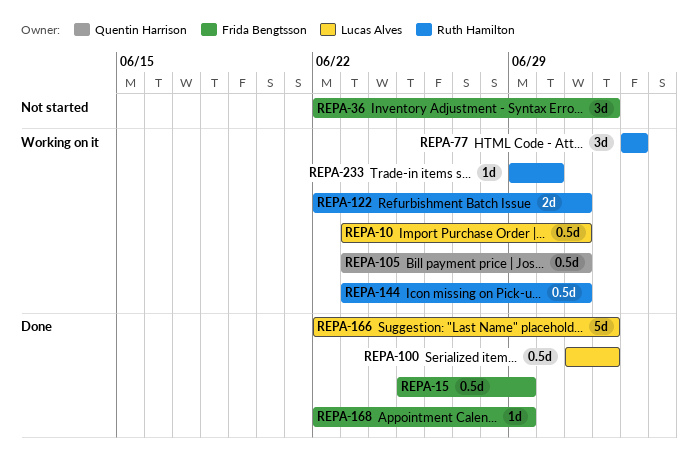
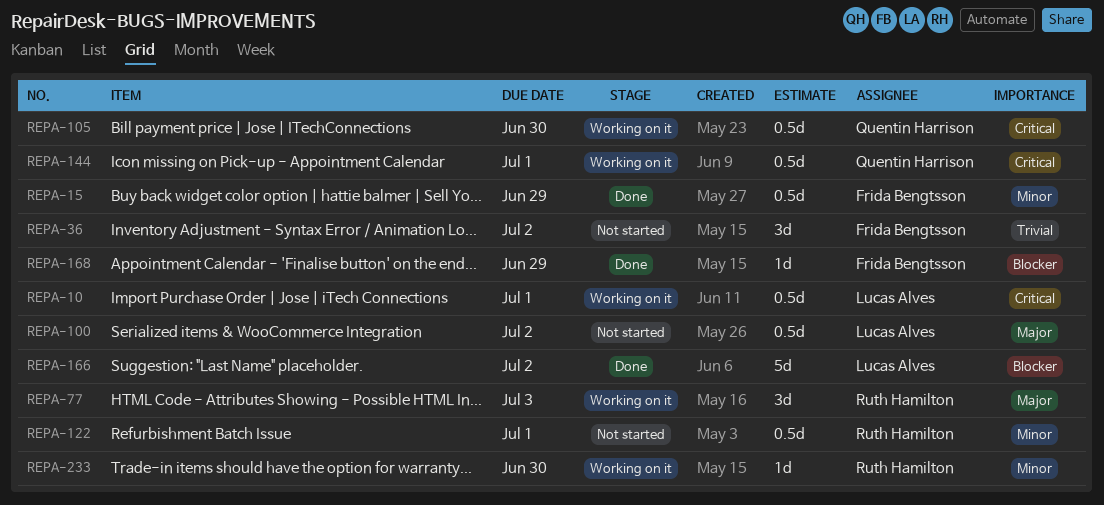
REPA-100, status: Done -> Not started
REPA-105, due: Jul 1 -> Jun 30
REPA-122, status: Working on it -> Not started
REPA-122, estimate: 2d -> 0.5d
REPA-144, owner: Ruth Hamilton -> Quentin Harrison

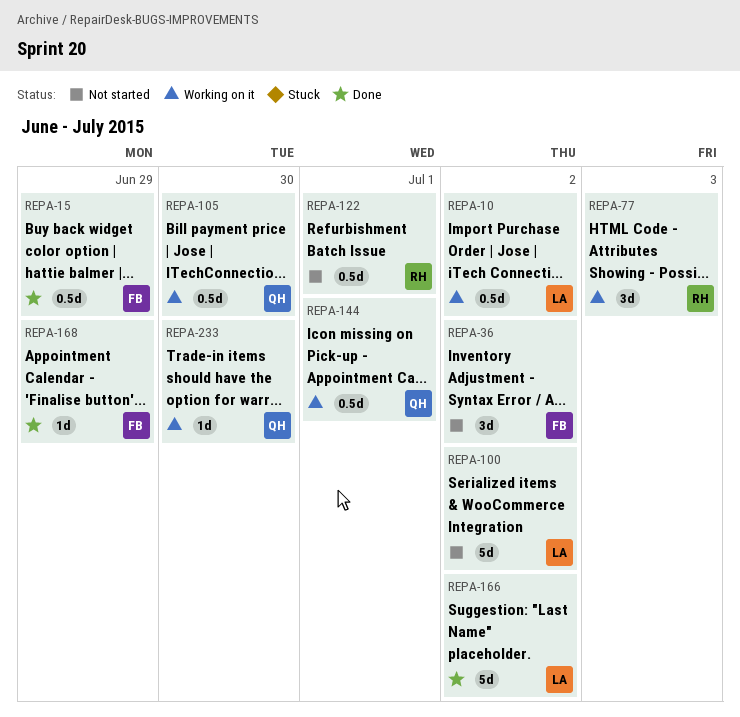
REPA-10, due: Jul 1 -> Jul 2
REPA-100, estimate: 0.5d -> 5d
REPA-233, owner: Ruth Hamilton -> Quentin Harrison

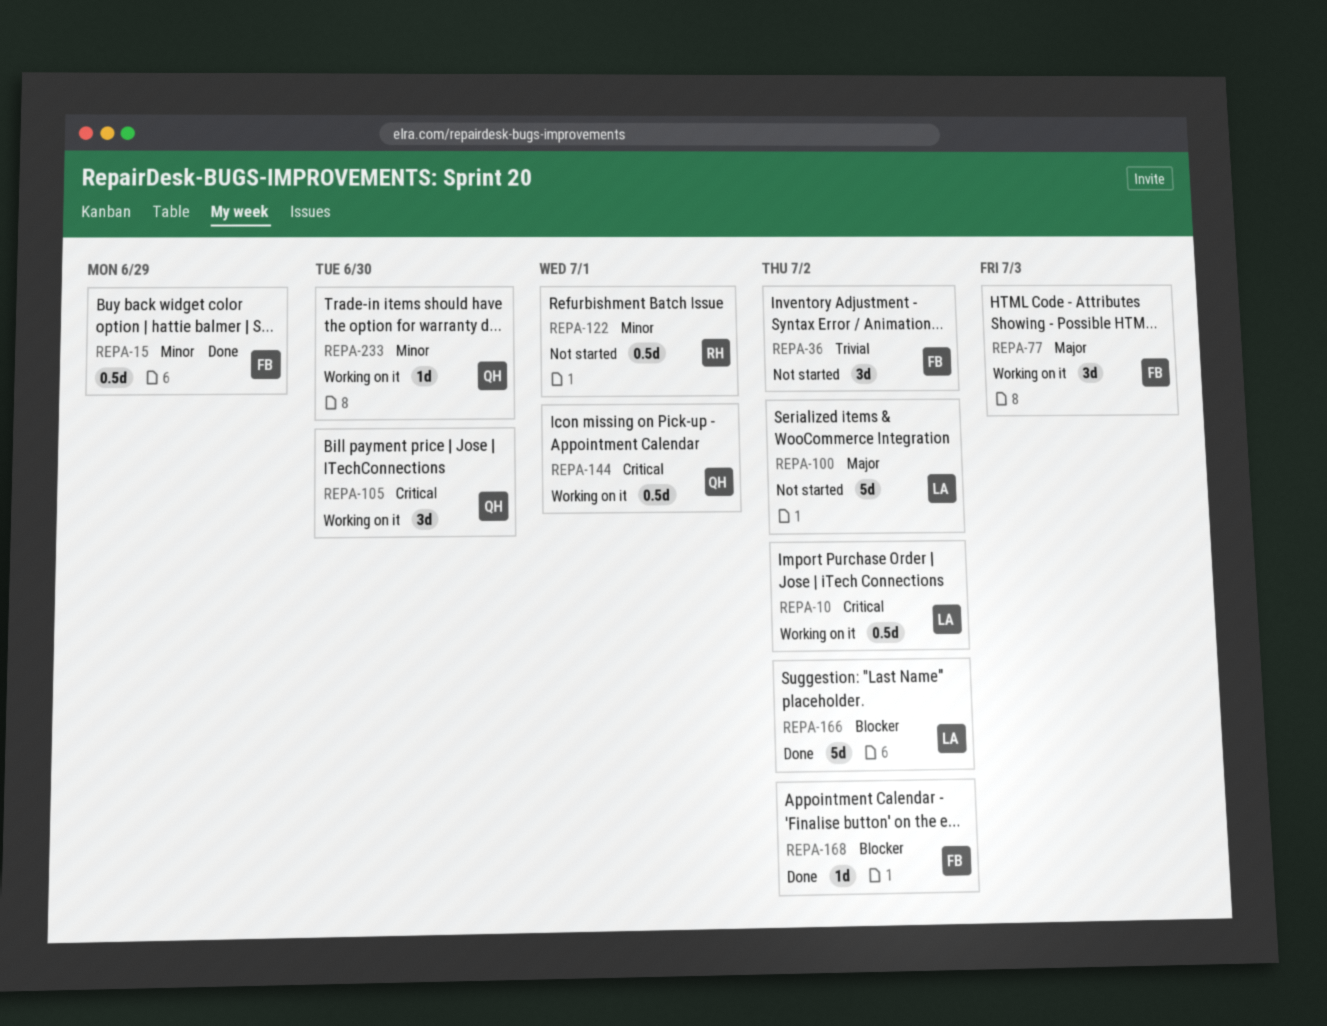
REPA-77, owner: RH -> FB
REPA-105, estimate: 0.5d -> 3d
REPA-168, due: Jun 29 -> Jul 2

